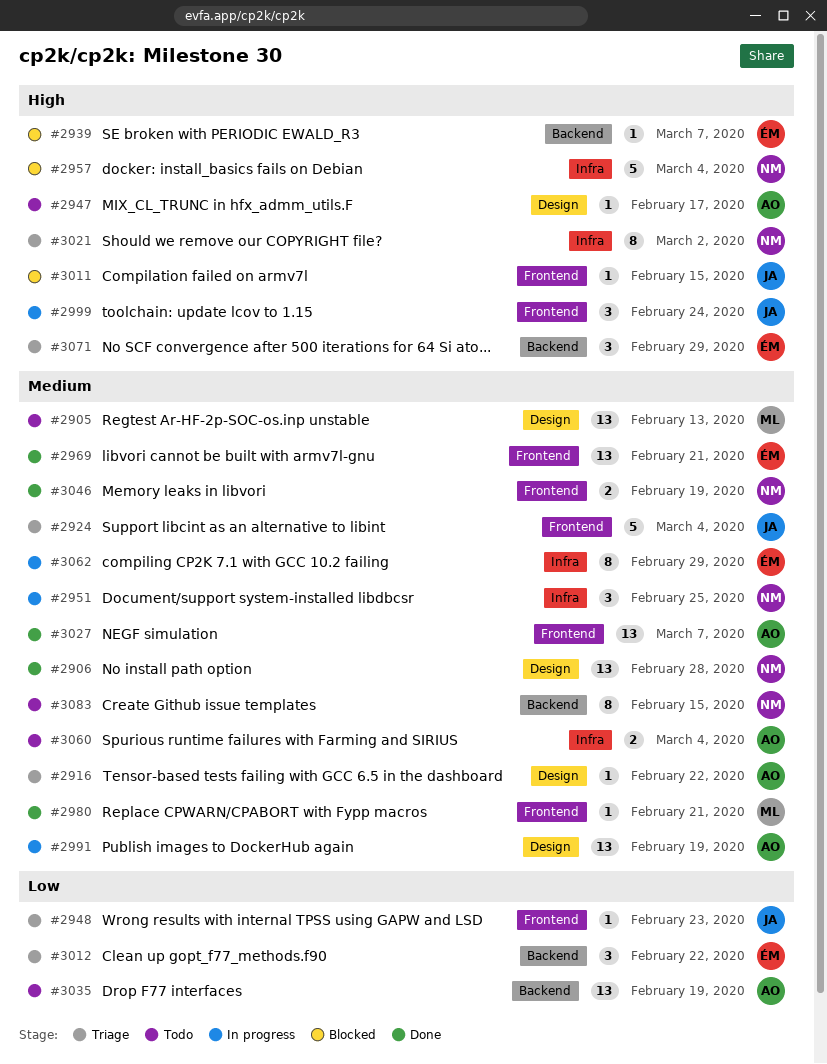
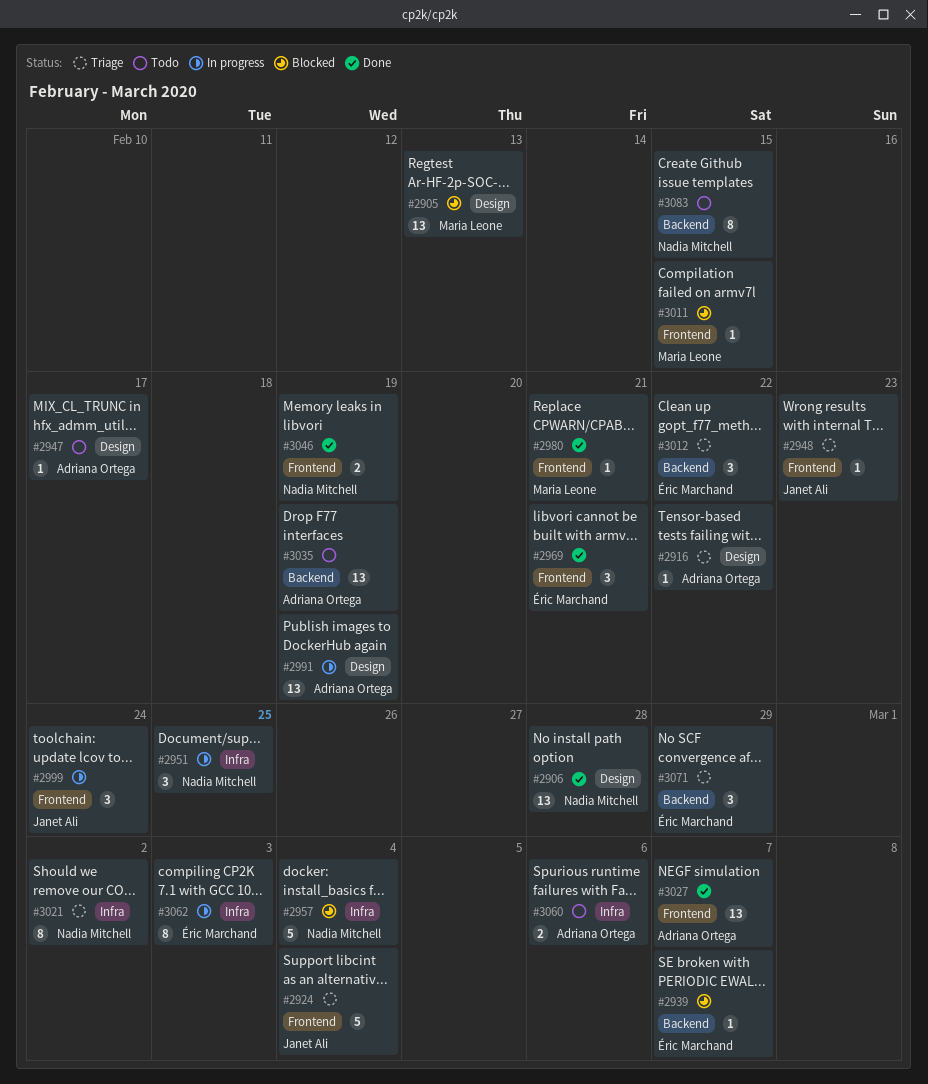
#2905, status: Todo -> Blocked
#2969, estimate: 13 -> 3
#3011, owner: Janet Ali -> Maria Leone
#3060, due: Mar 4 -> Mar 6
#3062, due: Feb 29 -> Mar 3

